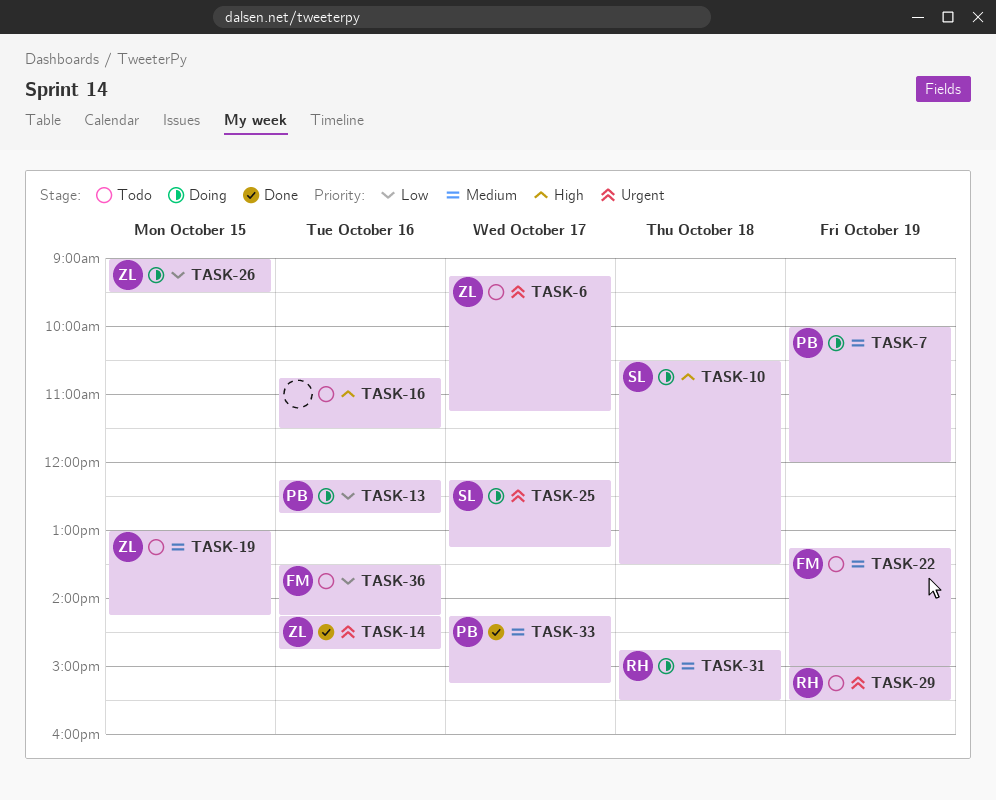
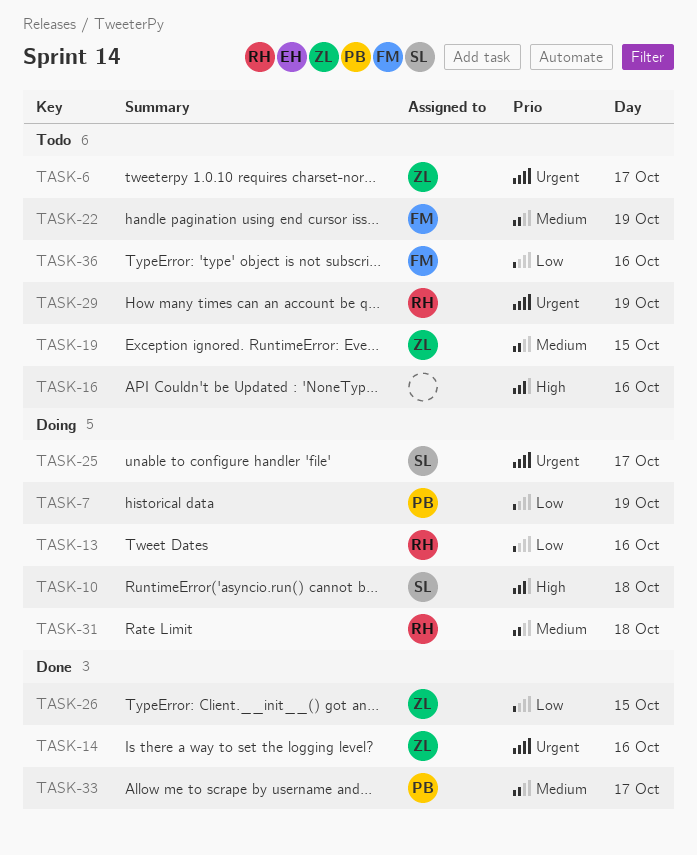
TASK-7, priority: Medium -> Low
TASK-13, owner: PB -> RH
TASK-26, status: Doing -> Done

